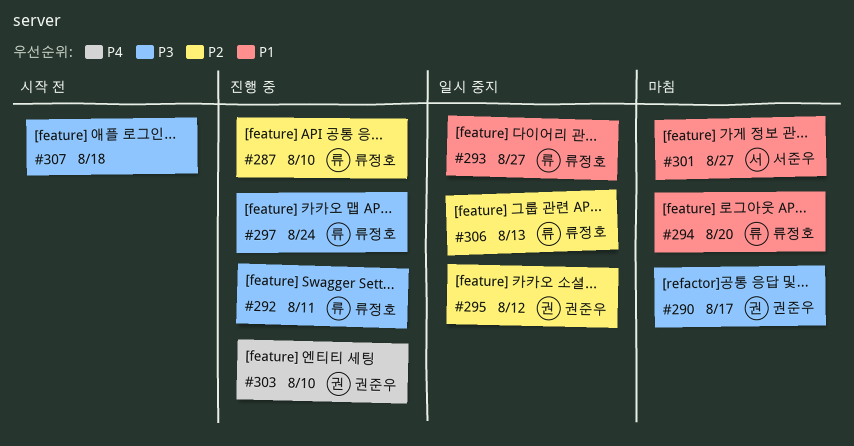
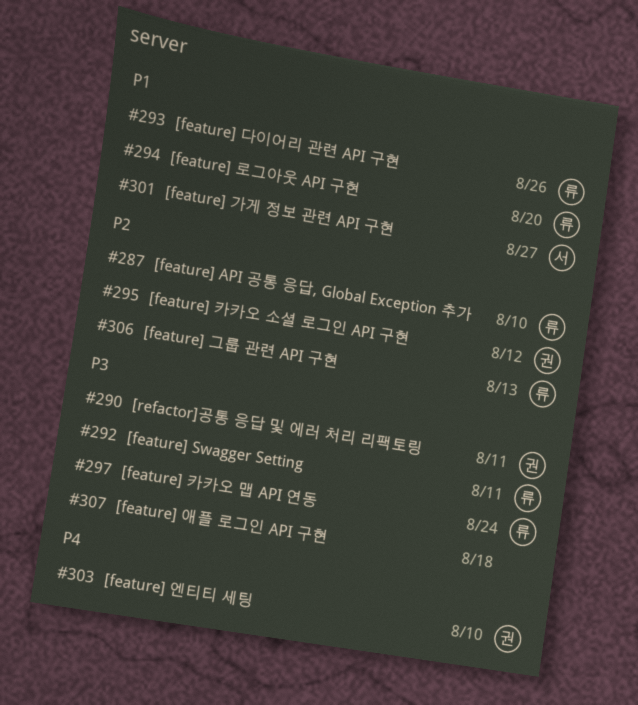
#290, due: Aug 17 -> Aug 11
#293, due: Aug 27 -> Aug 26

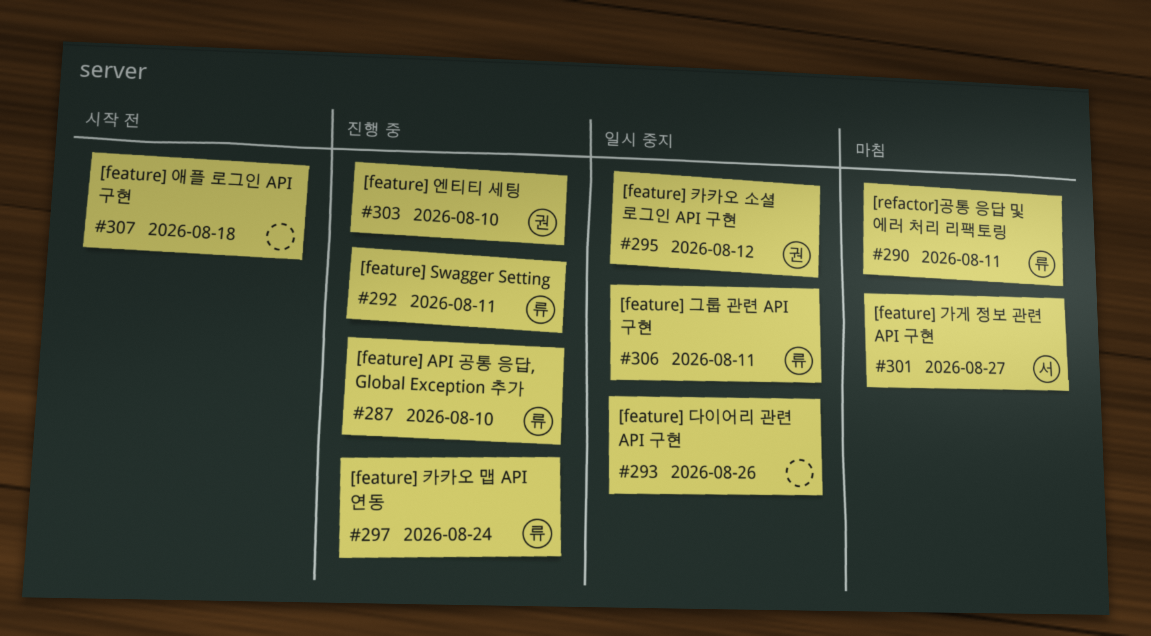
#290, owner: 권 -> 류
#293, owner: 류 -> none
#294: present -> none
#306, due: Aug 13 -> Aug 11

